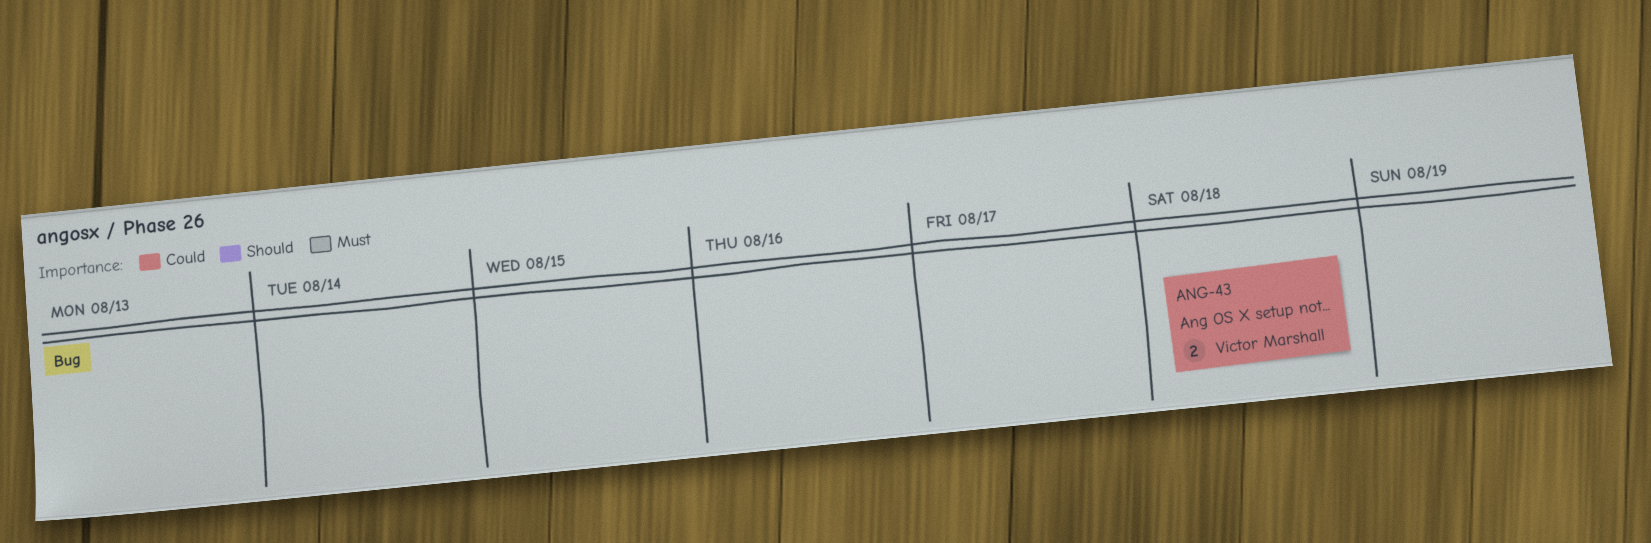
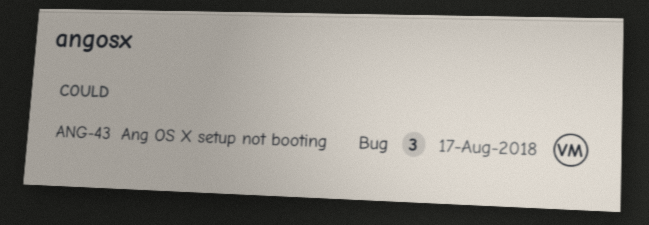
ANG-43, estimate: 2 -> 3
ANG-43, due: Aug 18 -> Aug 17

